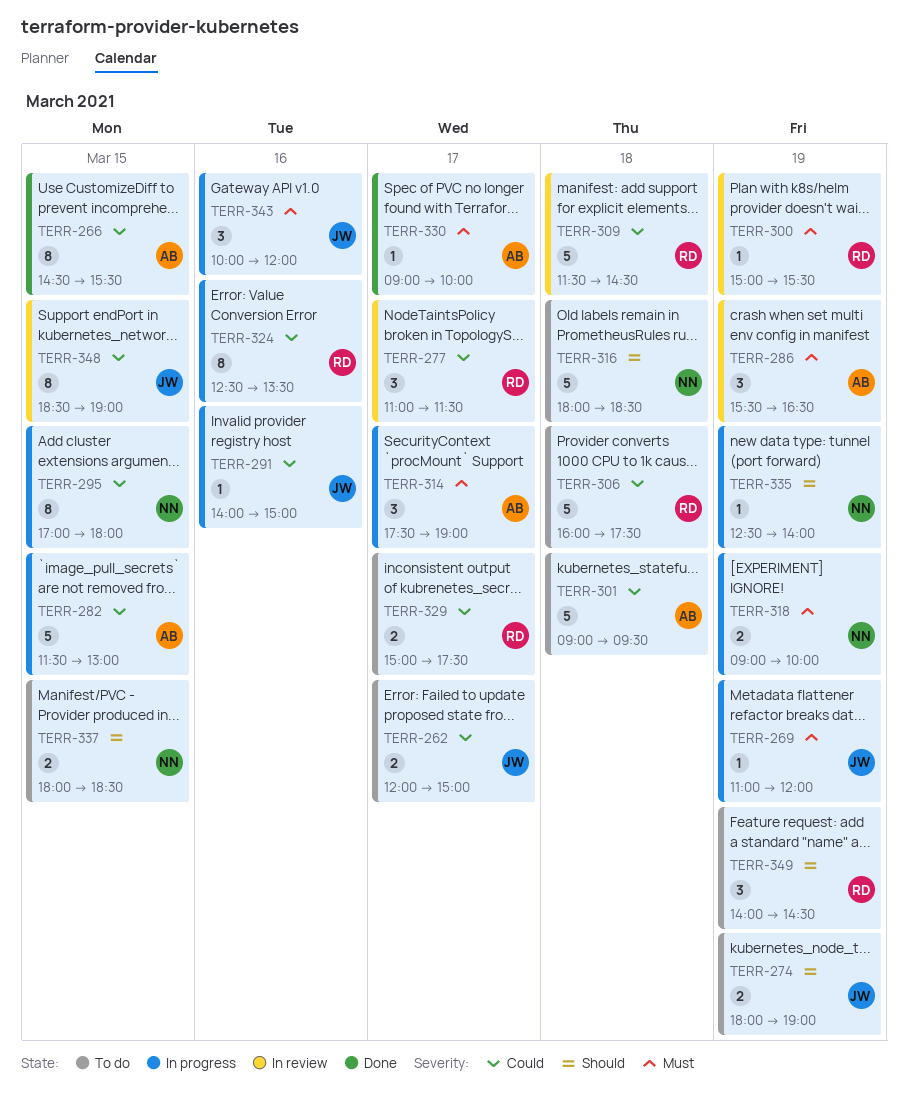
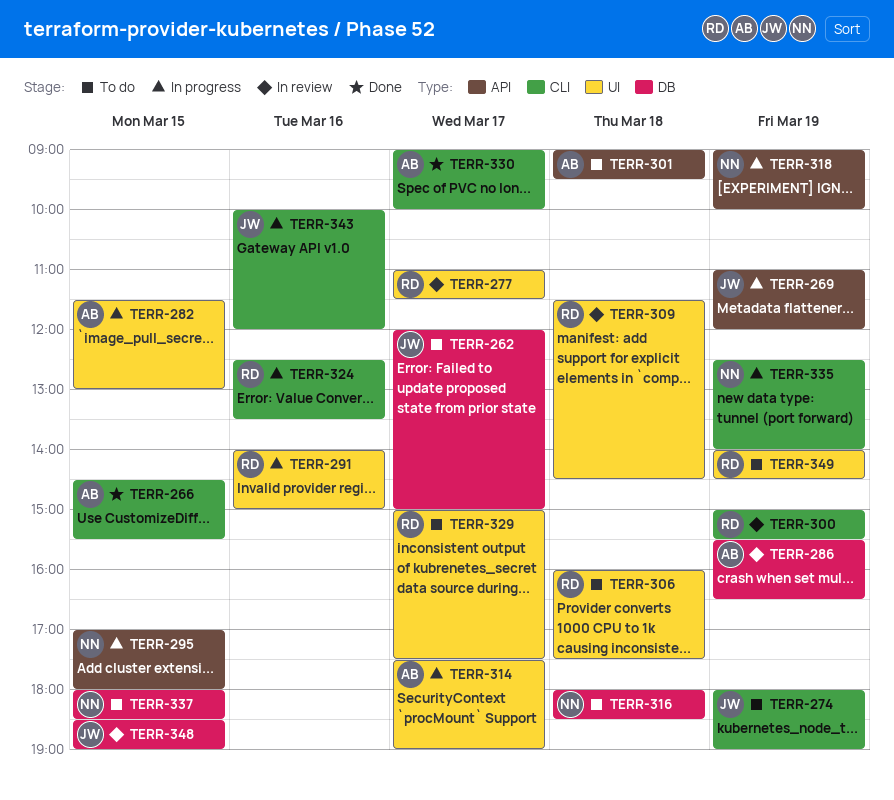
TERR-291, owner: JW -> RD

